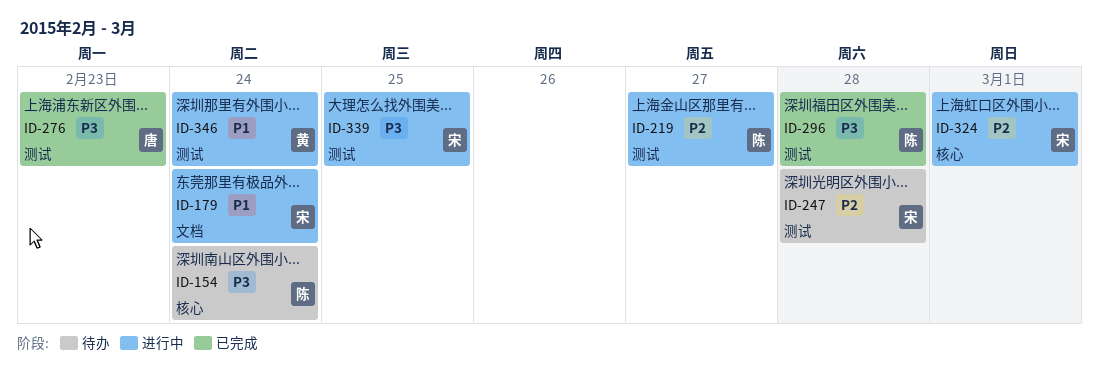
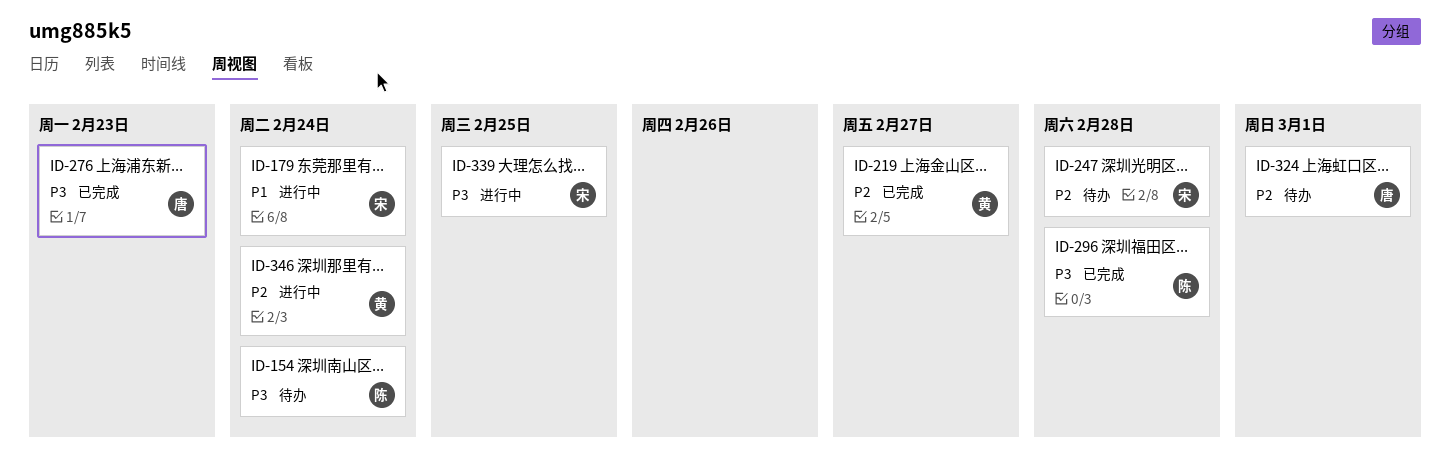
ID-219, status: 进行中 -> 已完成
ID-219, owner: 陈 -> 黄
ID-324, status: 进行中 -> 待办
ID-324, owner: 宋 -> 唐
ID-346, priority: P1 -> P2

